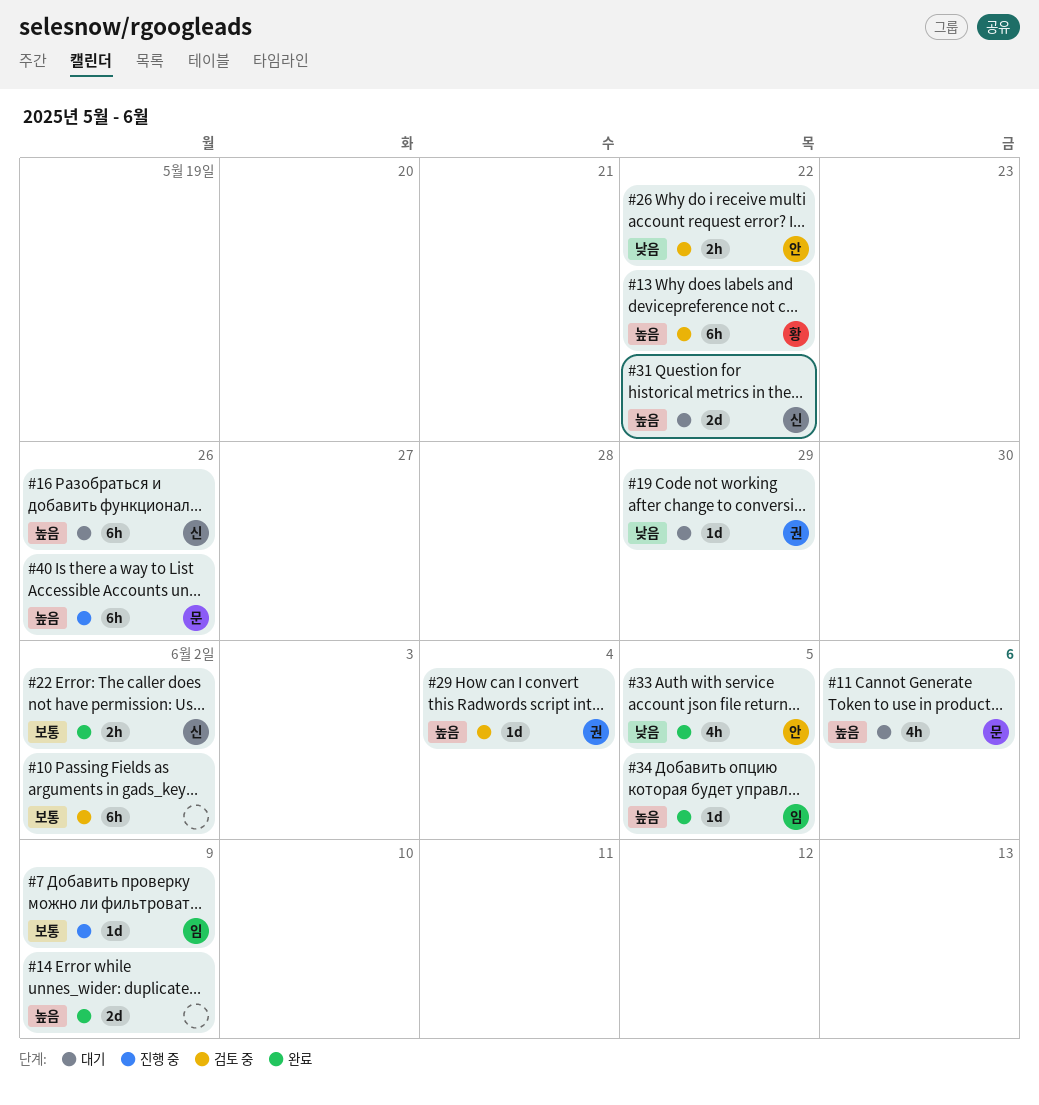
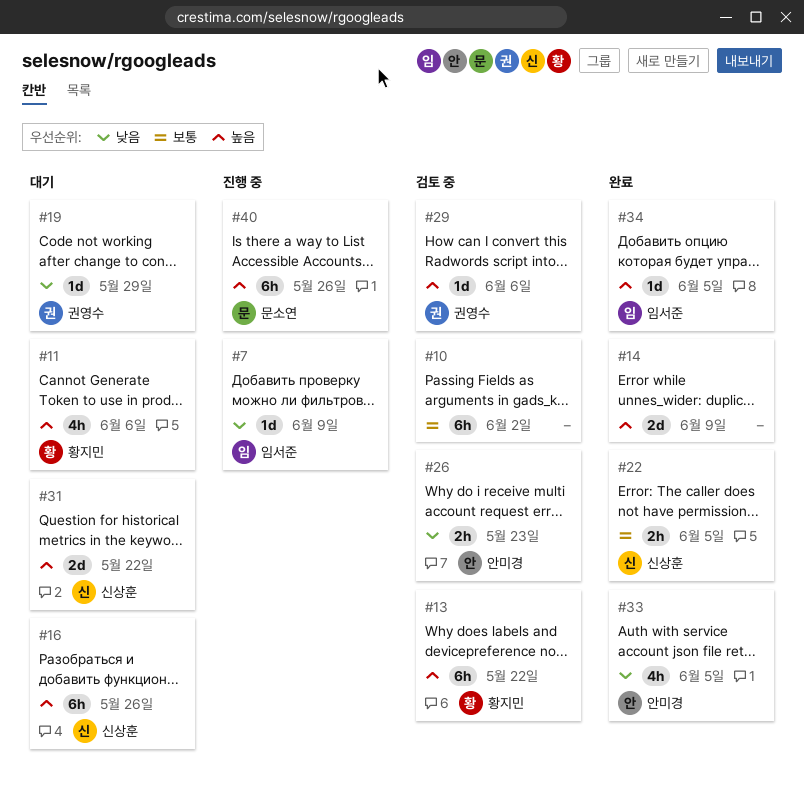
#7, priority: 보통 -> 낮음
#11, owner: 문소연 -> 황지민
#22, due: Jun 2 -> Jun 5
#26, due: May 22 -> May 23
#29, due: Jun 4 -> Jun 6

